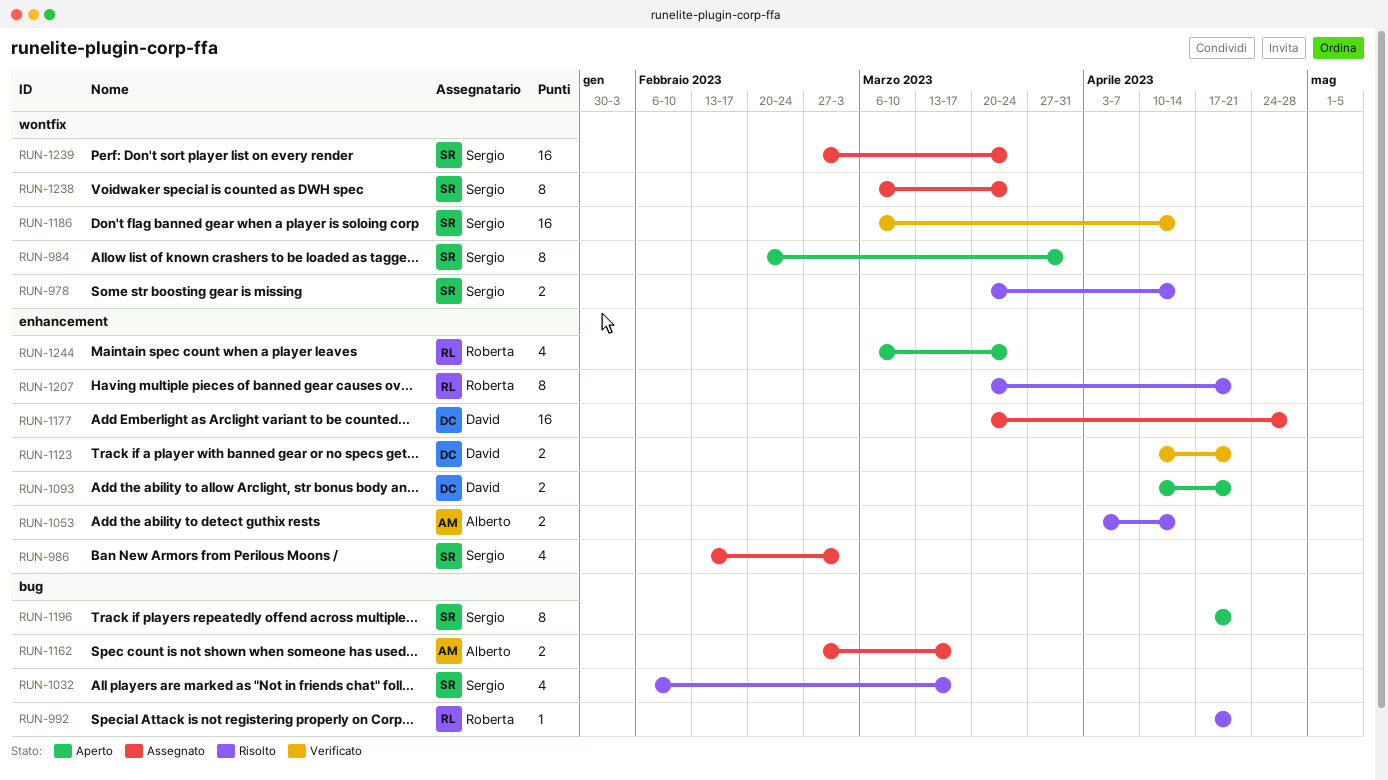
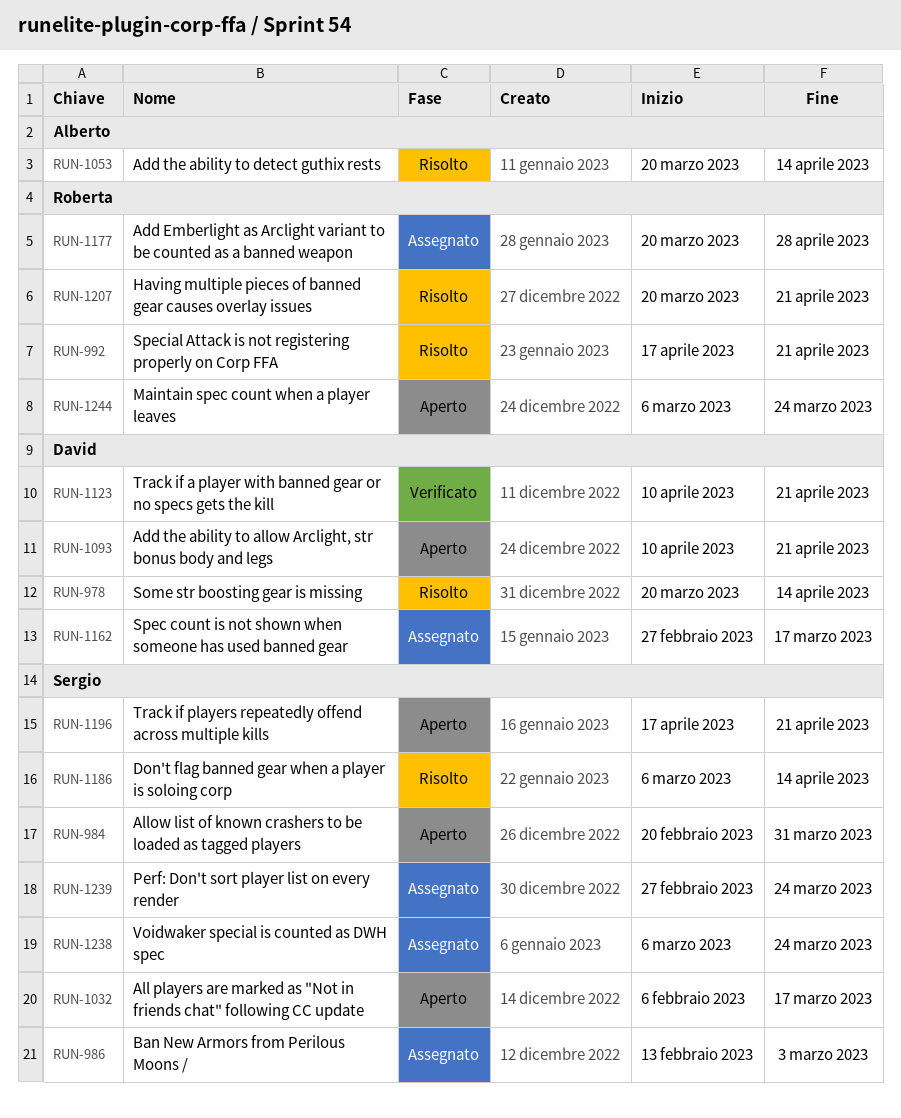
RUN-978, owner: Sergio -> David
RUN-1032, status: Risolto -> Aperto
RUN-1053, start: Apr 3 -> Mar 20
RUN-1162, owner: Alberto -> David
RUN-1177, owner: David -> Roberta
RUN-1186, status: Verificato -> Risolto

